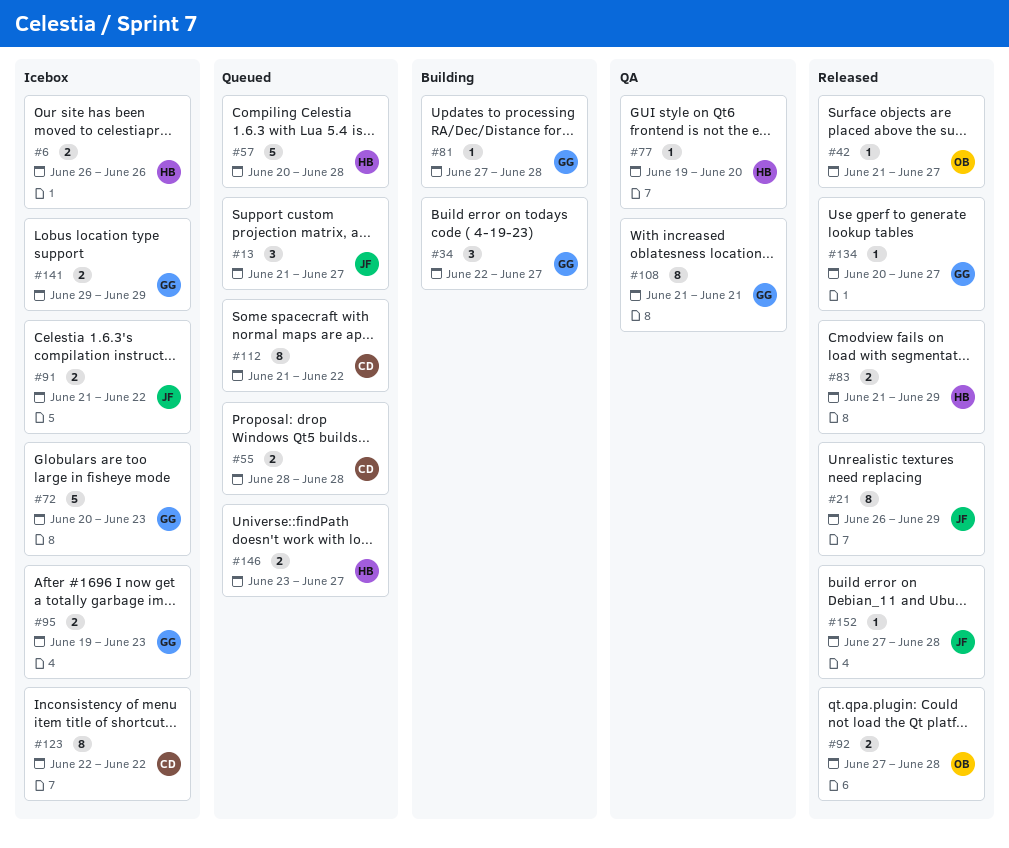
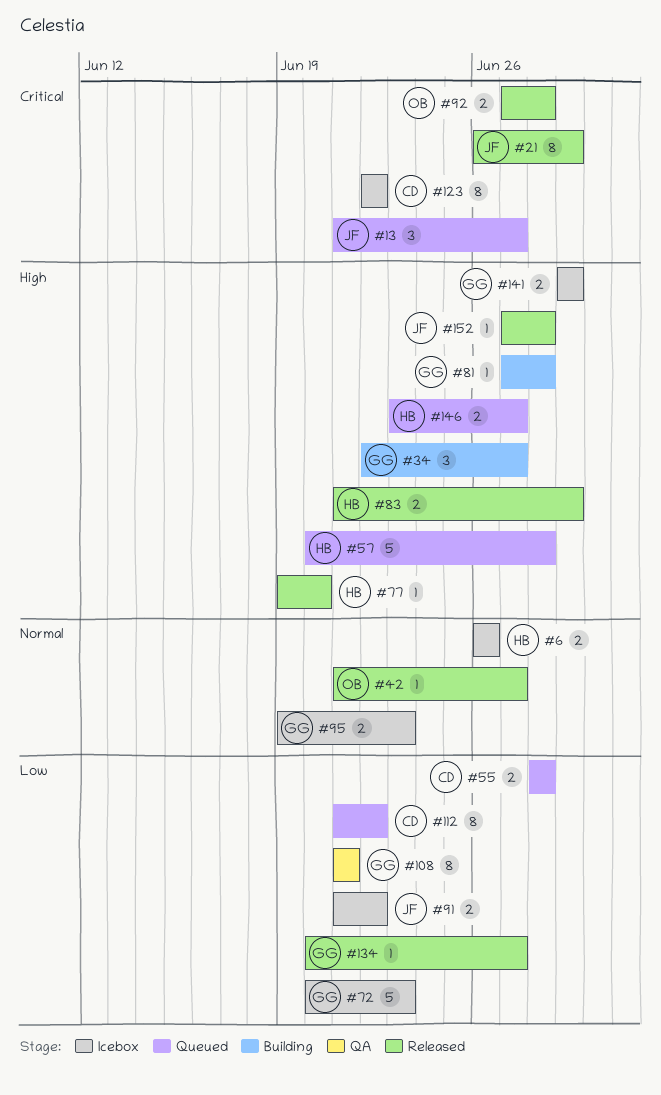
#77, status: QA -> Released

